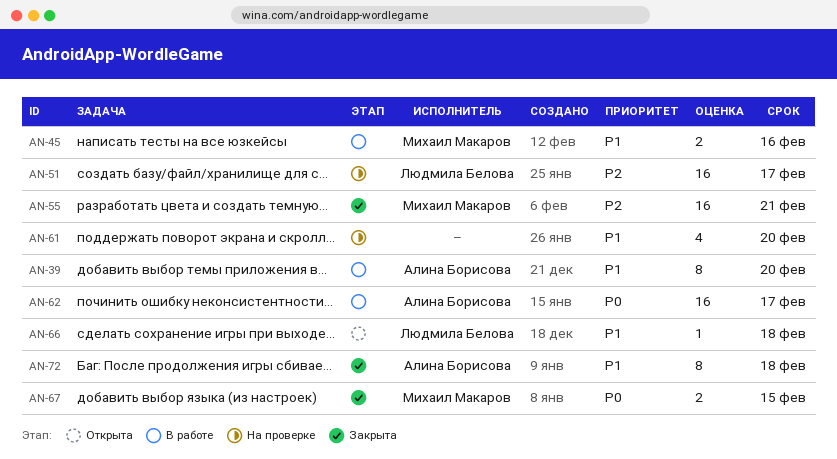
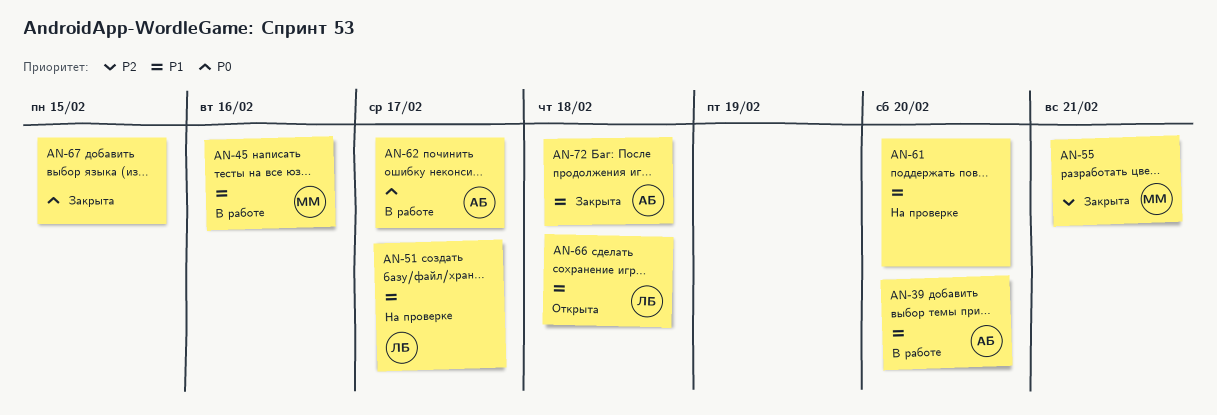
AN-51, priority: P2 -> P1
AN-67, owner: Михаил Макаров -> none

